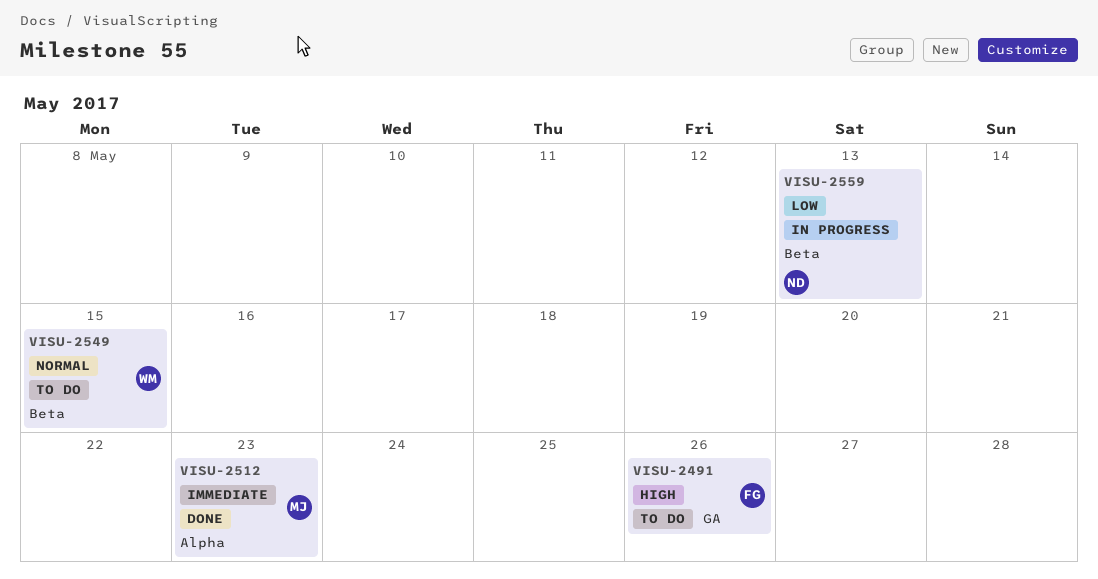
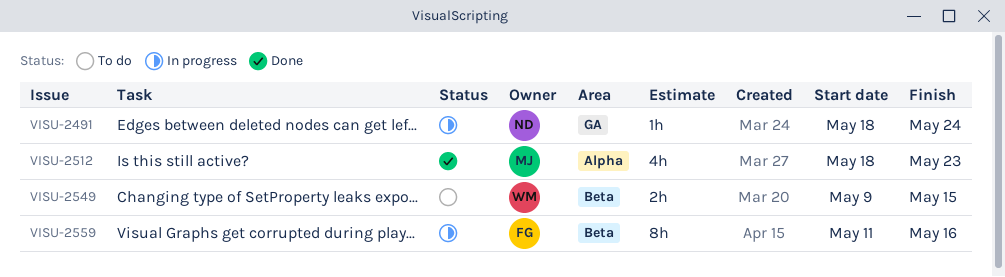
VISU-2491, status: To do -> In progress
VISU-2491, owner: FG -> ND
VISU-2491, due: May 26 -> May 24
VISU-2559, owner: ND -> FG
VISU-2559, due: May 13 -> May 16

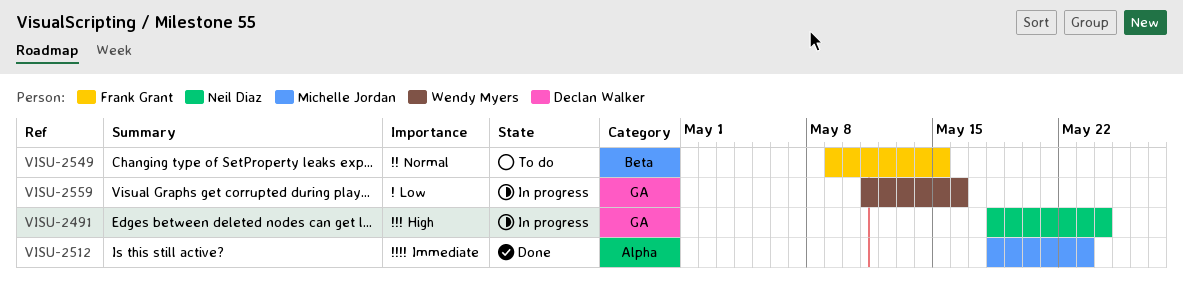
VISU-2549, owner: Wendy Myers -> Frank Grant
VISU-2559, owner: Frank Grant -> Wendy Myers
VISU-2559, label: Beta -> GA

